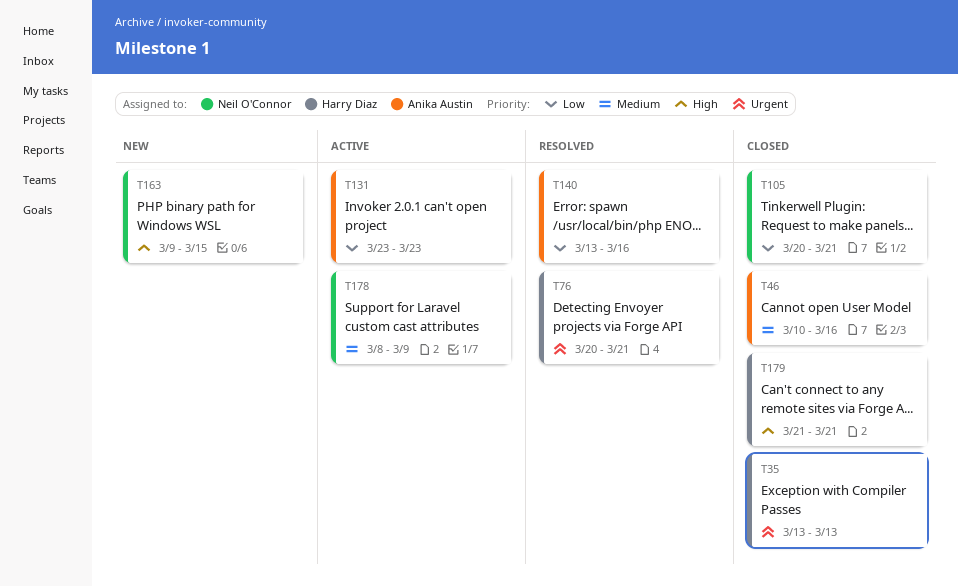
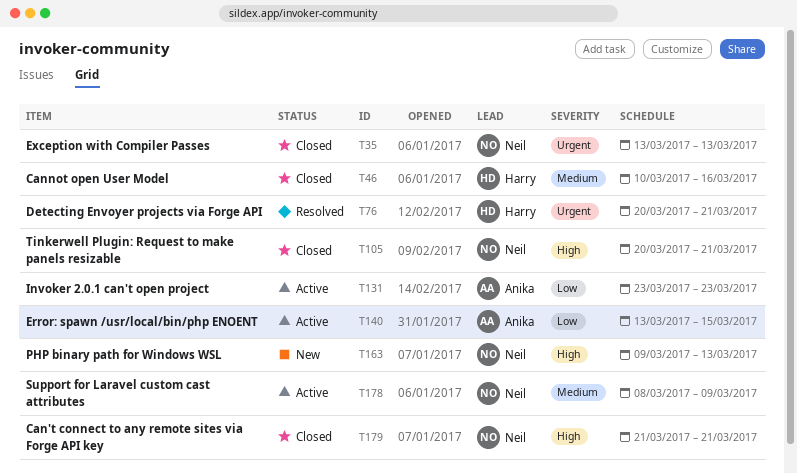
T35, owner: Harry Diaz -> Neil O'Connor
T46, owner: Anika Austin -> Harry Diaz
T105, priority: Low -> High
T140, status: Resolved -> Active
T140, due: Mar 16 -> Mar 15
T163, due: Mar 15 -> Mar 13
T179, owner: Harry Diaz -> Neil O'Connor

